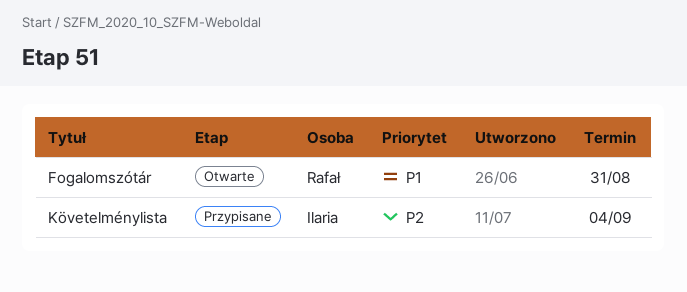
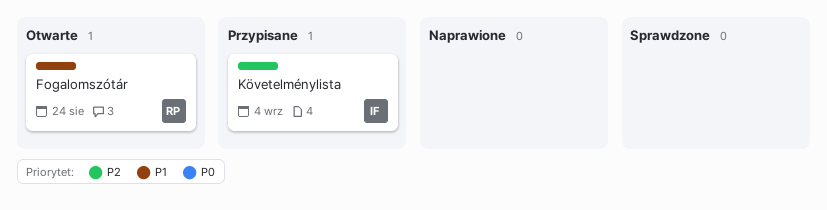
Fogalomszótár, due: Aug 31 -> Aug 24

